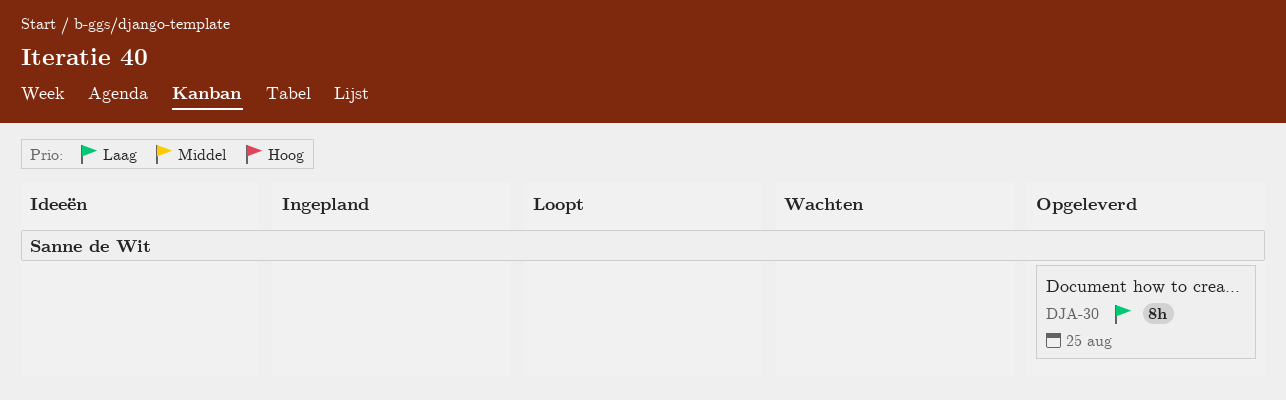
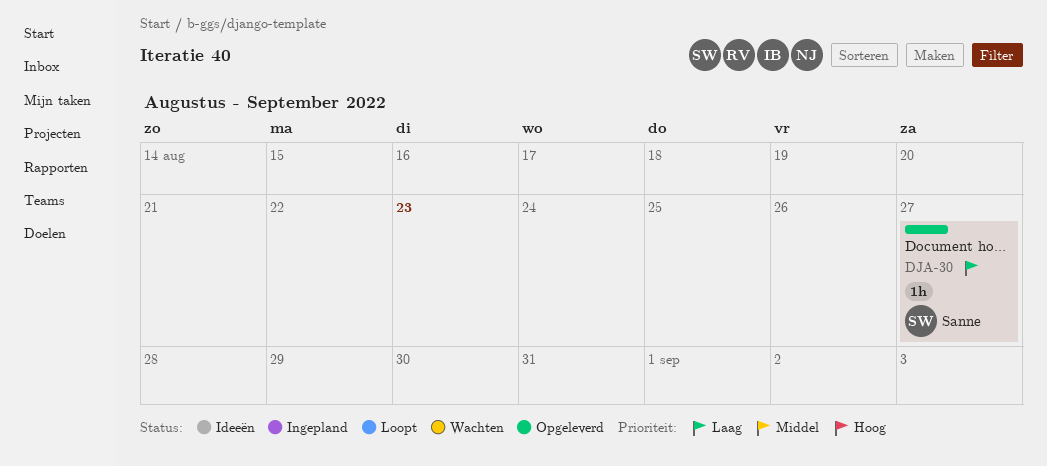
DJA-30, estimate: 8h -> 1h
DJA-30, due: Aug 25 -> Aug 27

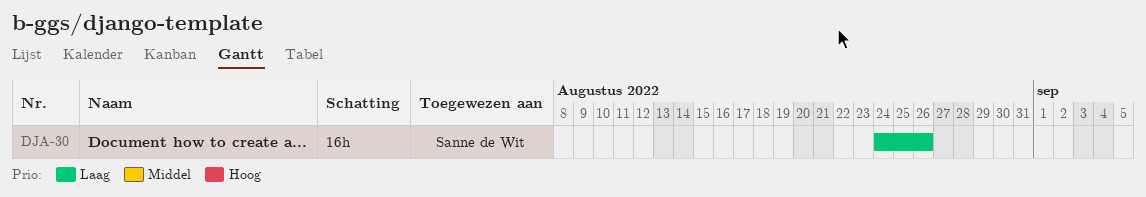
DJA-30, estimate: 1h -> 16h
DJA-30, due: Aug 27 -> Aug 26

